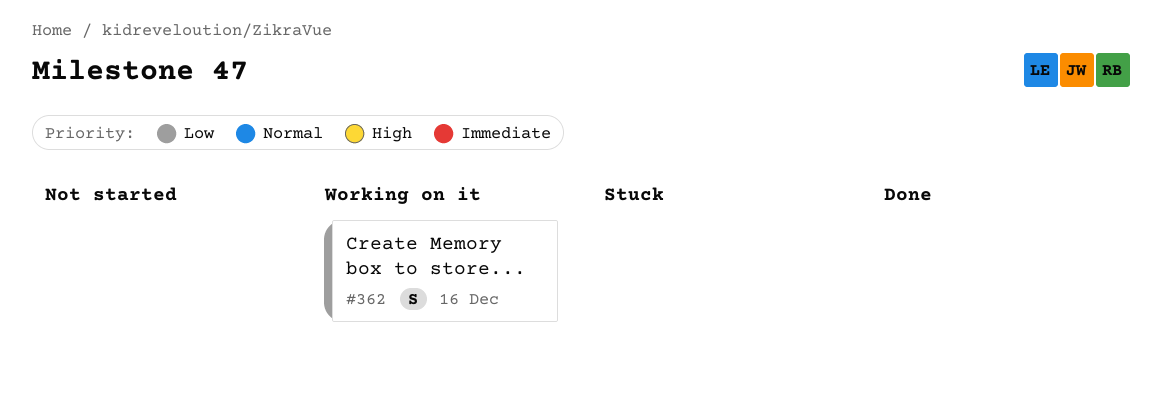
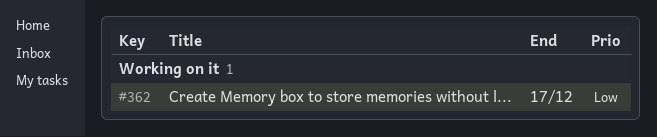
#362, due: Dec 16 -> Dec 17

